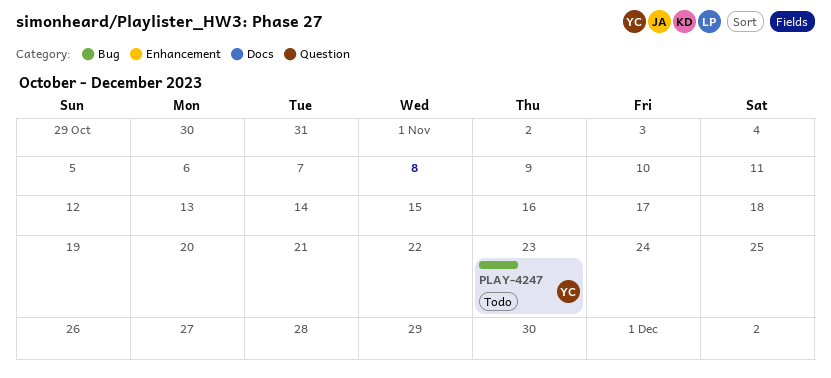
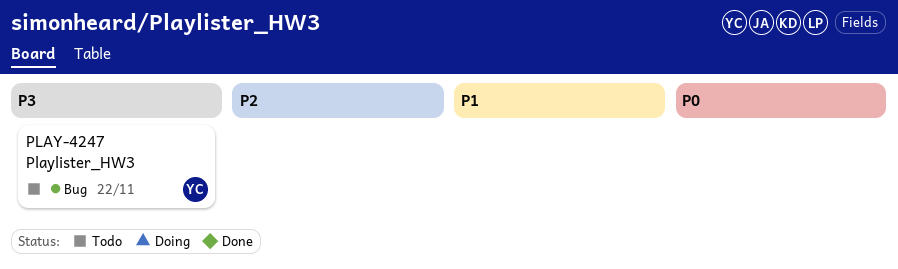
PLAY-4247, due: Nov 23 -> Nov 22

